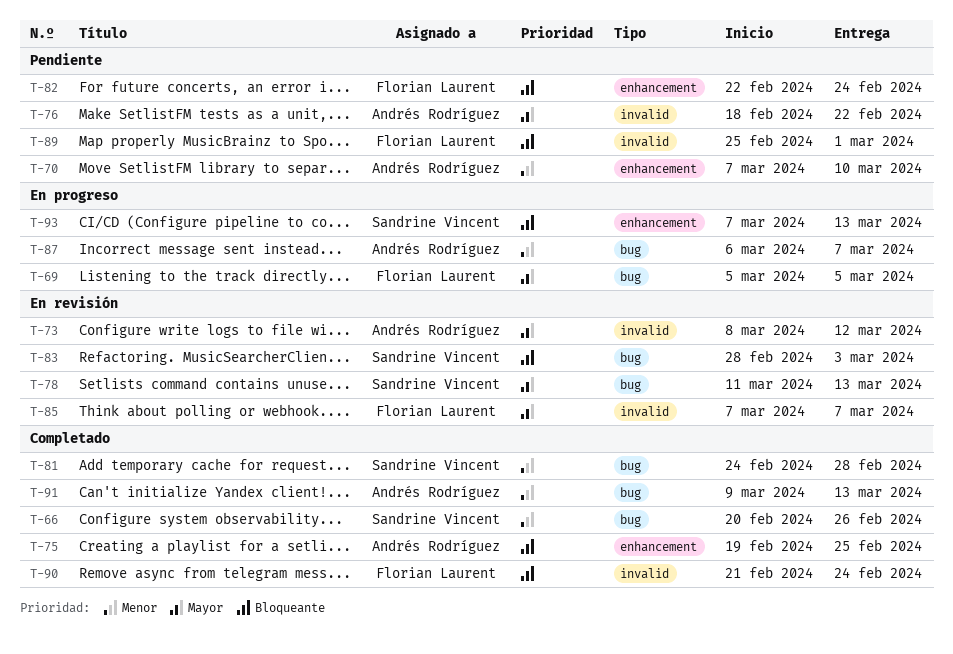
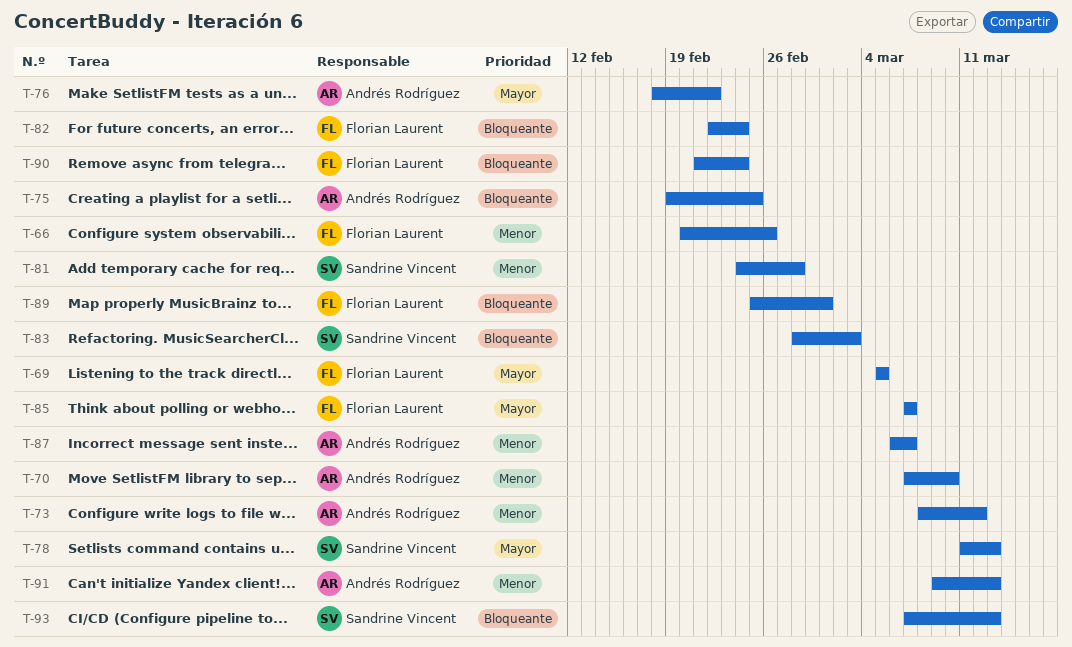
T-66, owner: Sandrine Vincent -> Florian Laurent
T-73, priority: Mayor -> Menor

